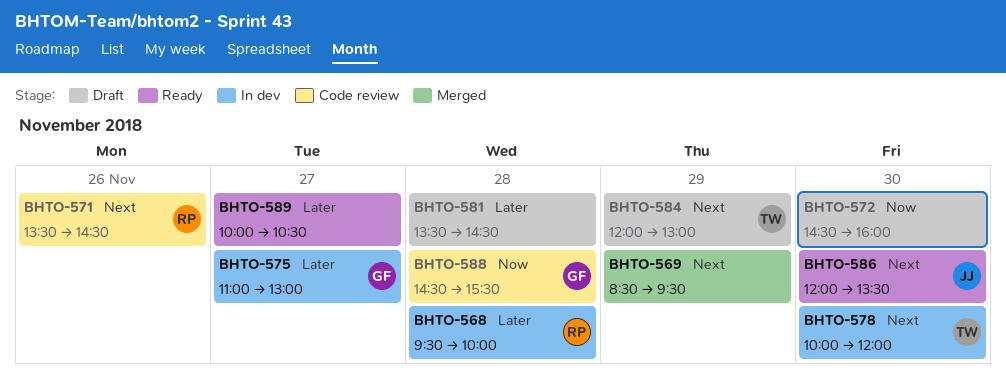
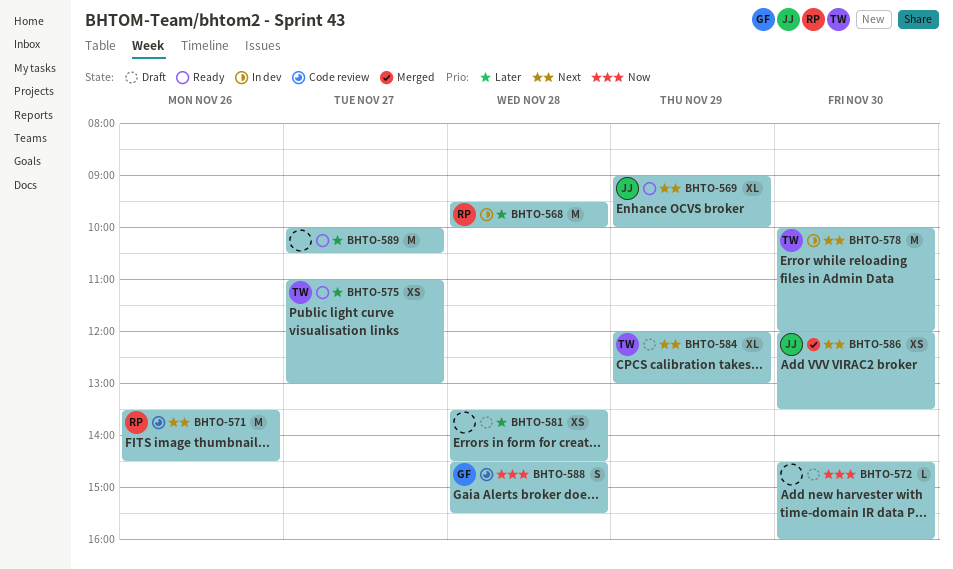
BHTO-569, status: Merged -> Ready
BHTO-569, owner: none -> JJ
BHTO-569, begins: 08:30 -> 09:00
BHTO-569, ends: 09:30 -> 10:00
BHTO-575, status: In dev -> Ready
BHTO-575, owner: GF -> TW
BHTO-586, status: Ready -> Merged

